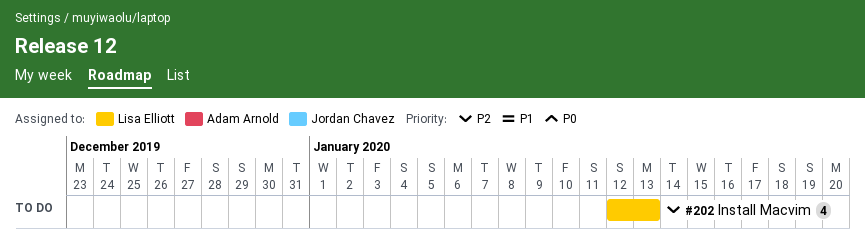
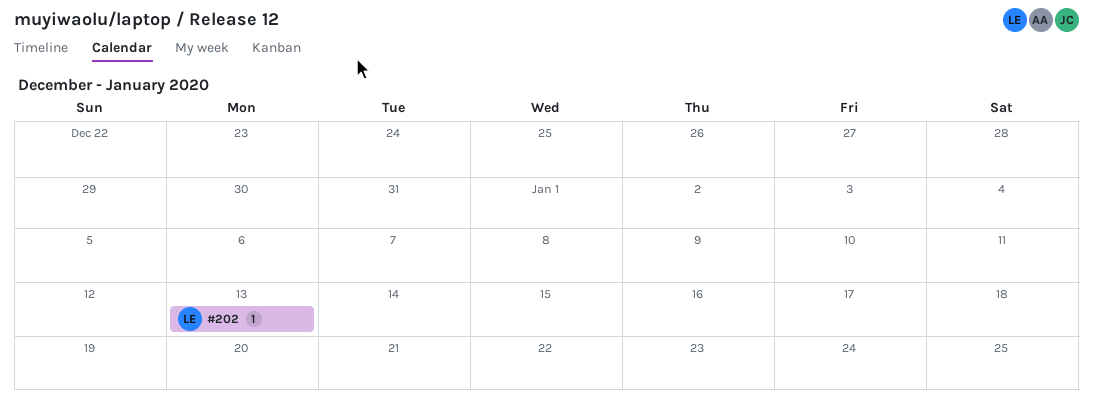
#202, estimate: 4 -> 1
#202, start: Jan 12 -> Jan 13

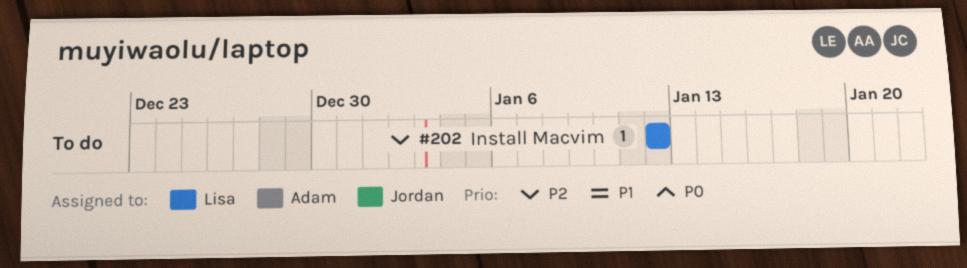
#202, start: Jan 13 -> Jan 12
#202, due: Jan 13 -> Jan 12

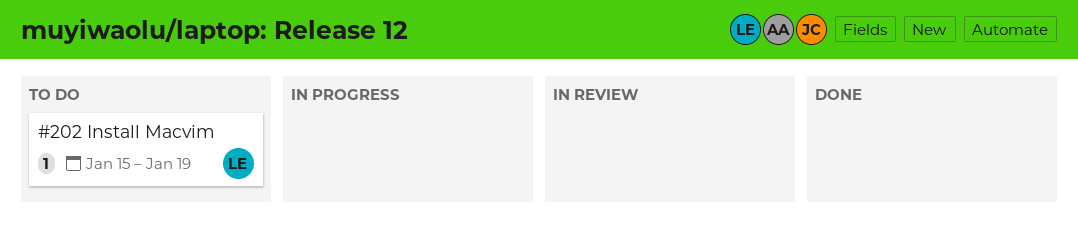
#202, start: Jan 12 -> Jan 15
#202, due: Jan 12 -> Jan 19

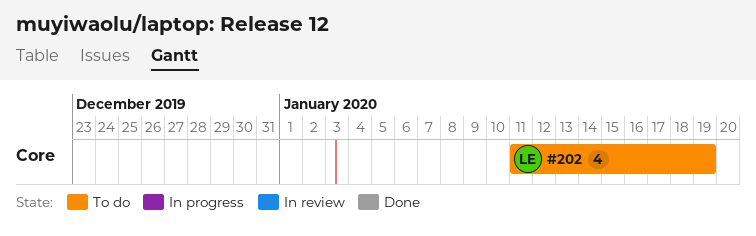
#202, estimate: 1 -> 4
#202, start: Jan 15 -> Jan 11

